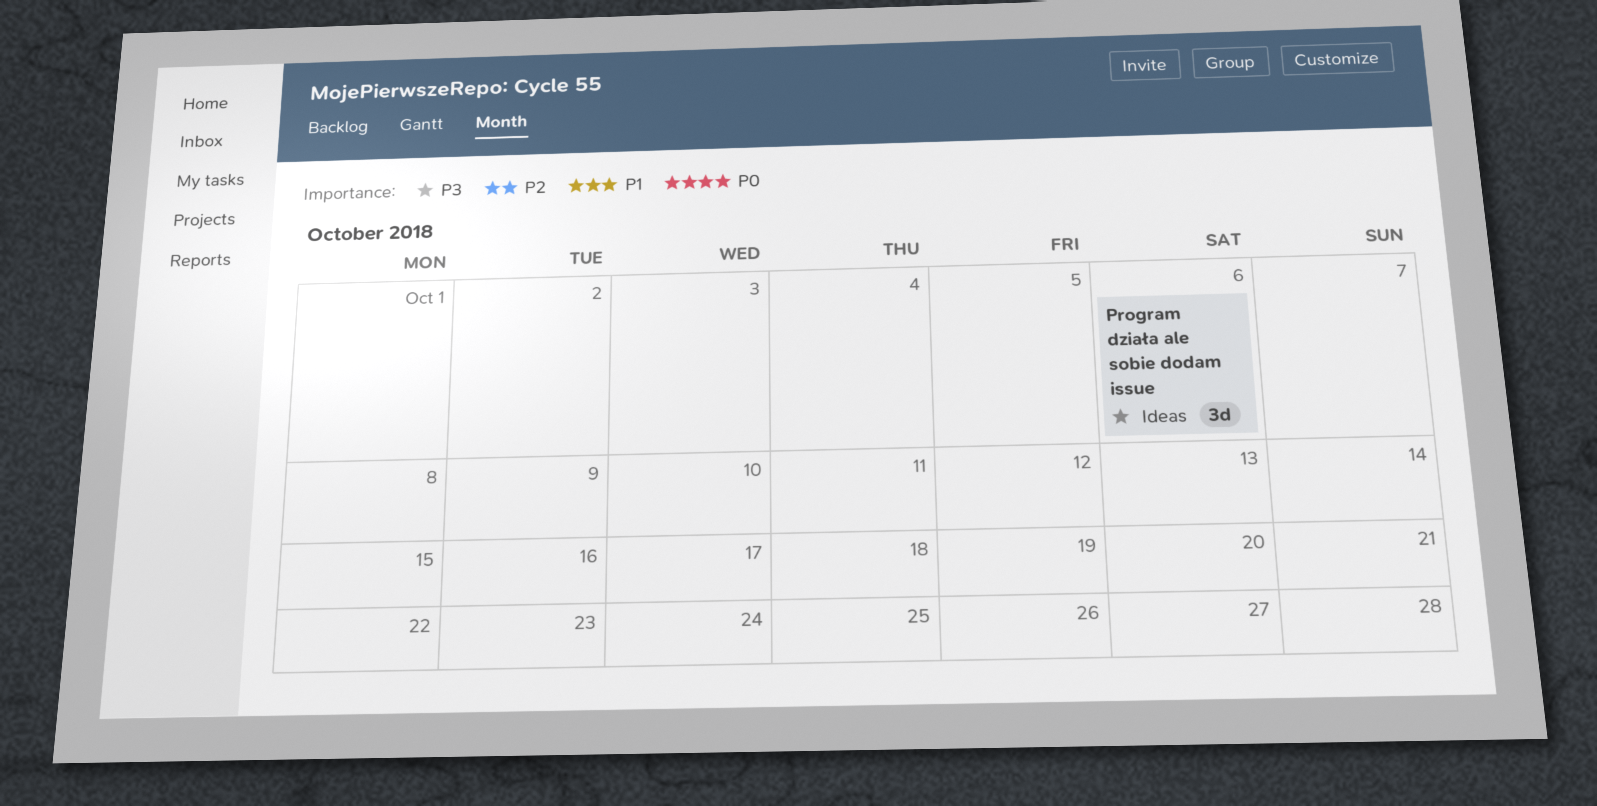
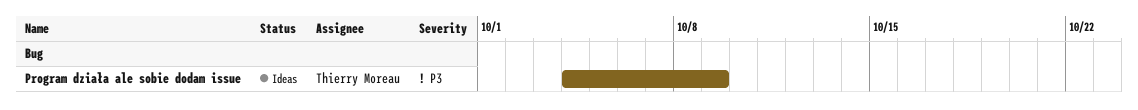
Program działa ale sobie dodam issue, due: Oct 6 -> Oct 9

